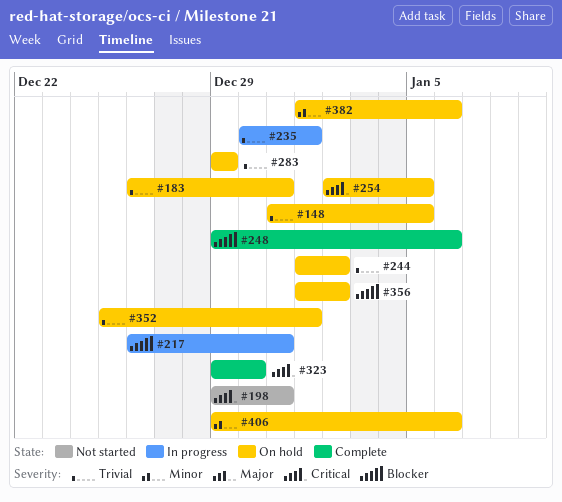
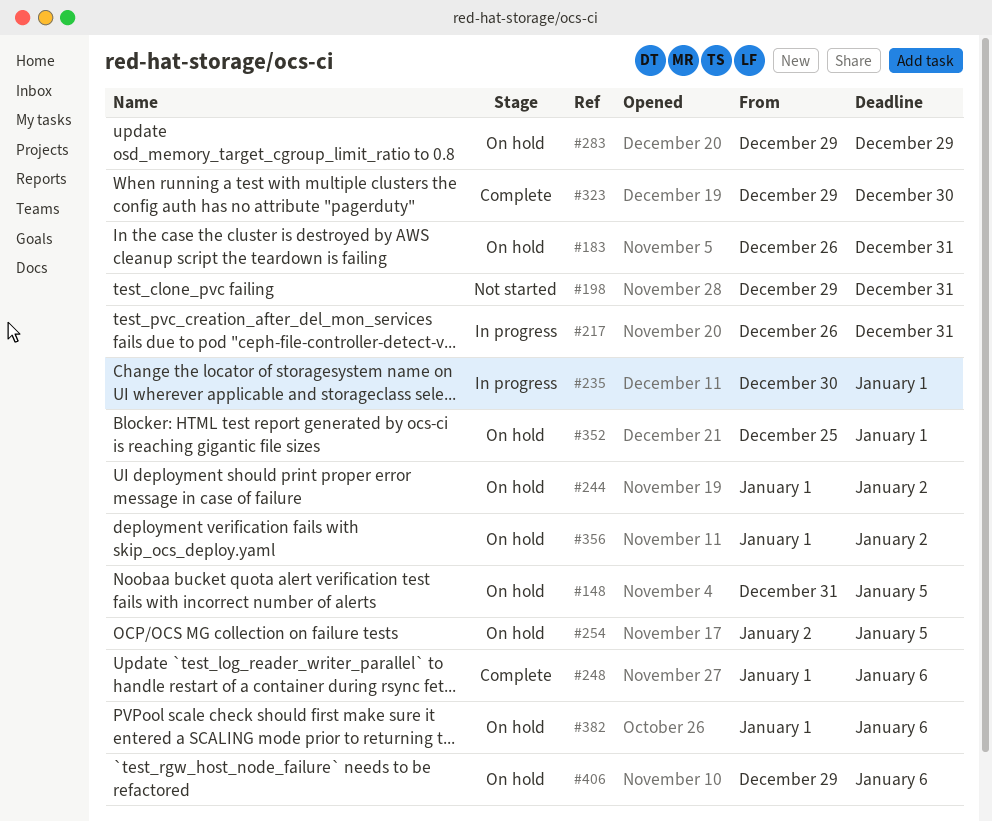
#248, start: Dec 29 -> Jan 1

